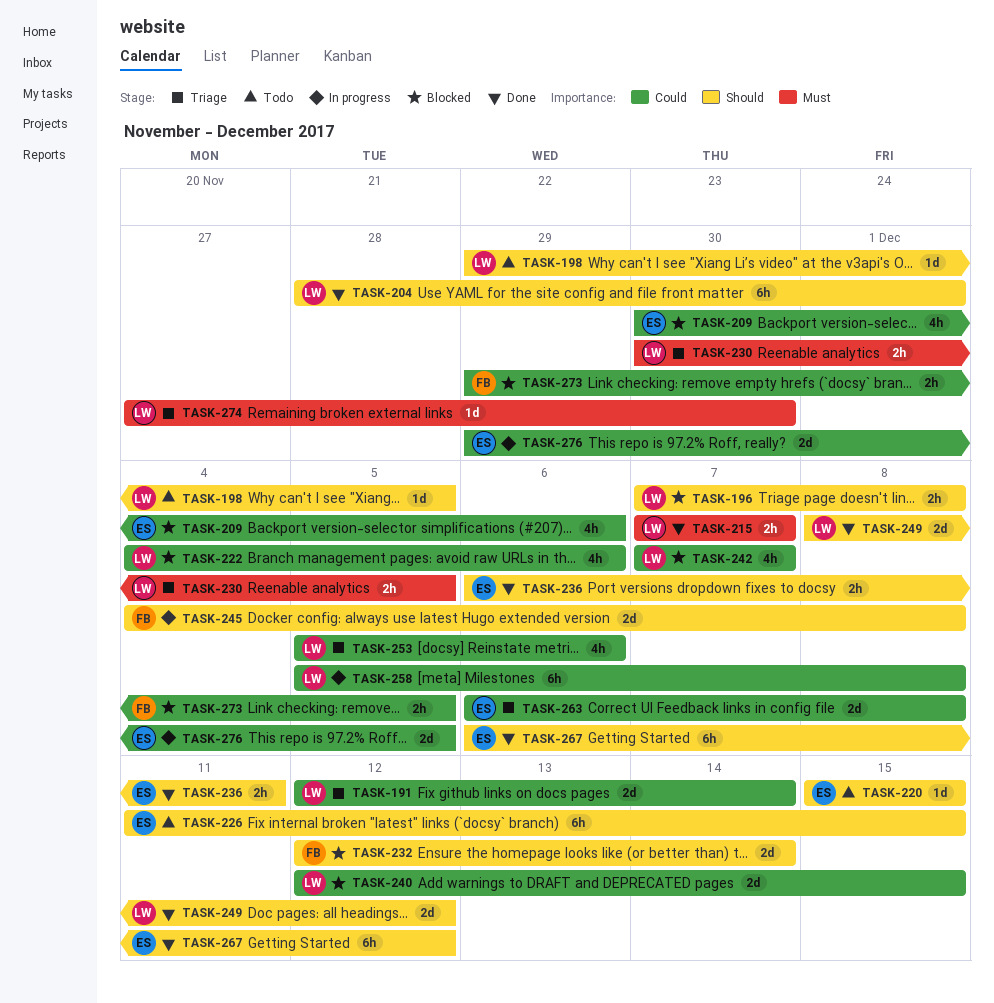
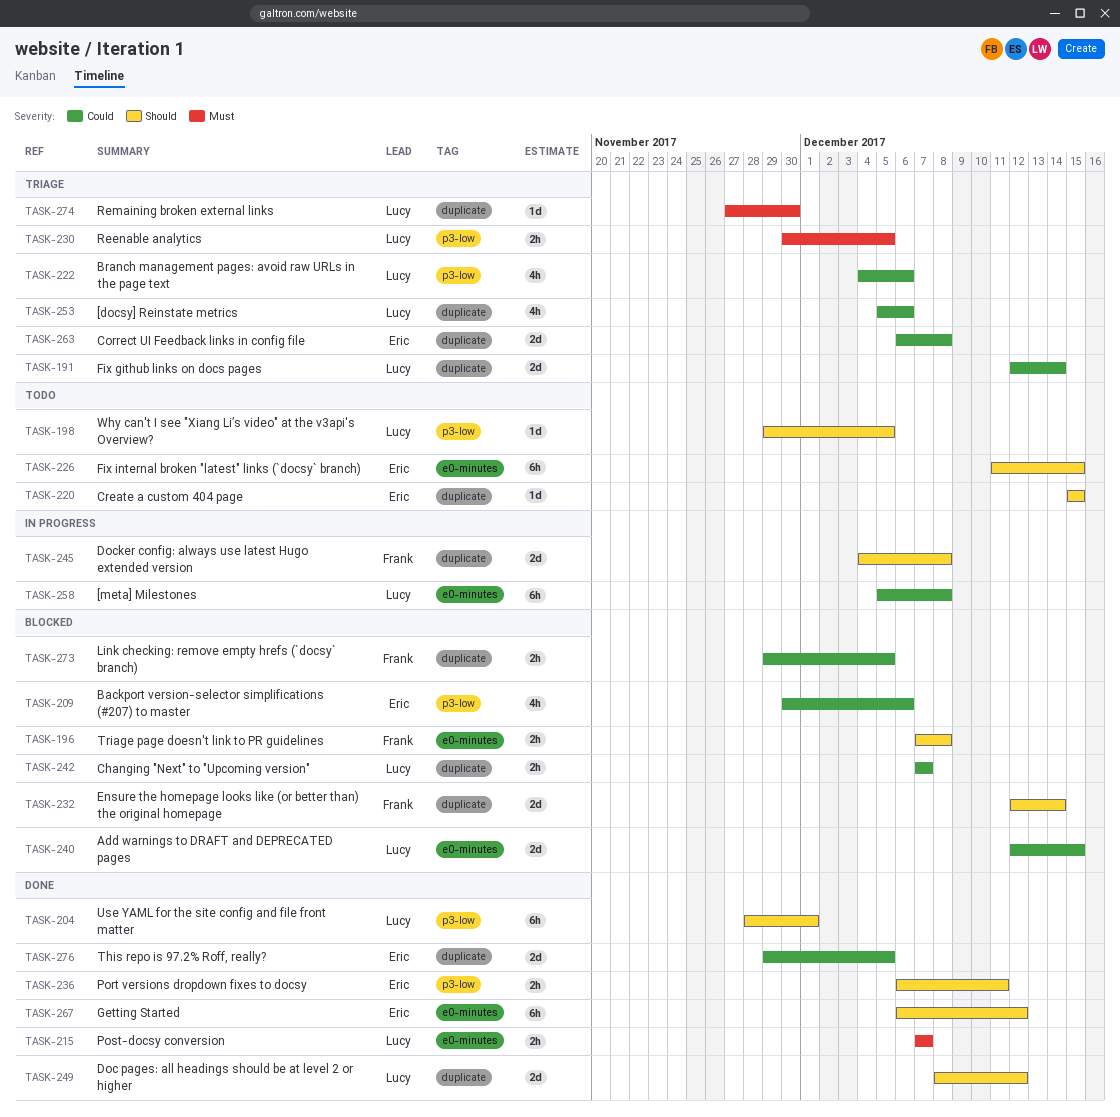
TASK-196, owner: Lucy -> Frank
TASK-222, status: Blocked -> Triage
TASK-242, estimate: 4h -> 2h
TASK-276, status: In progress -> Done

